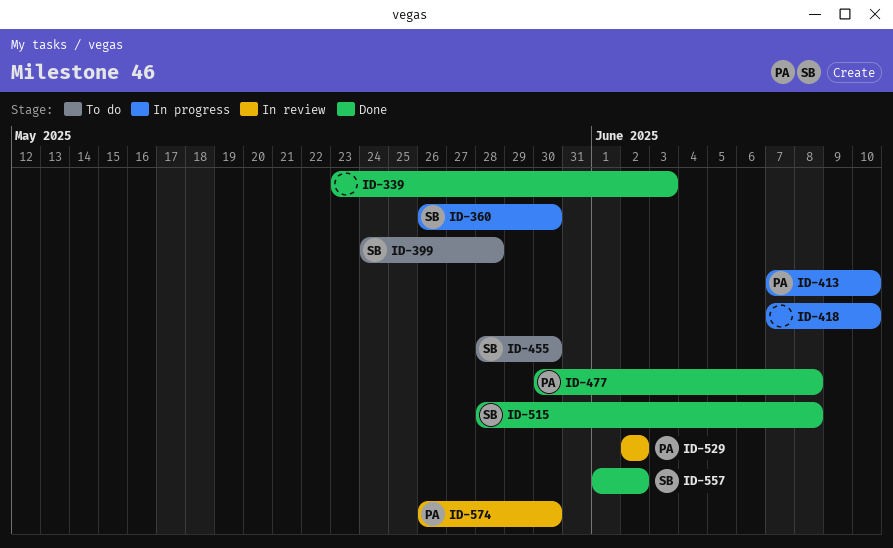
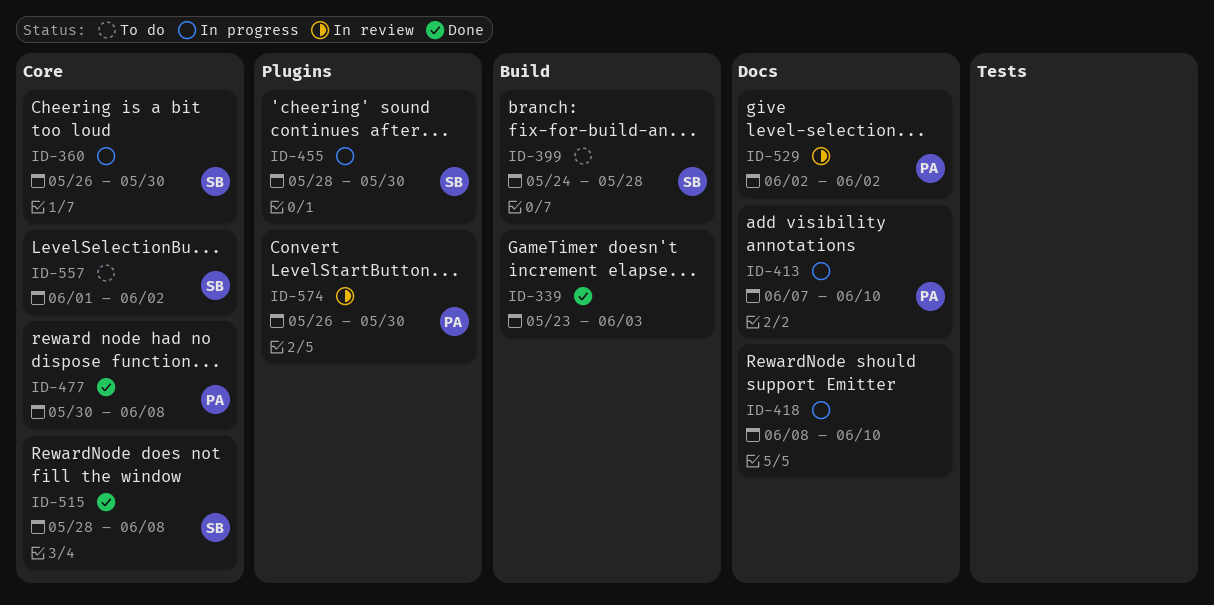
ID-418, start: Jun 7 -> Jun 8
ID-455, status: To do -> In progress
ID-557, status: Done -> To do

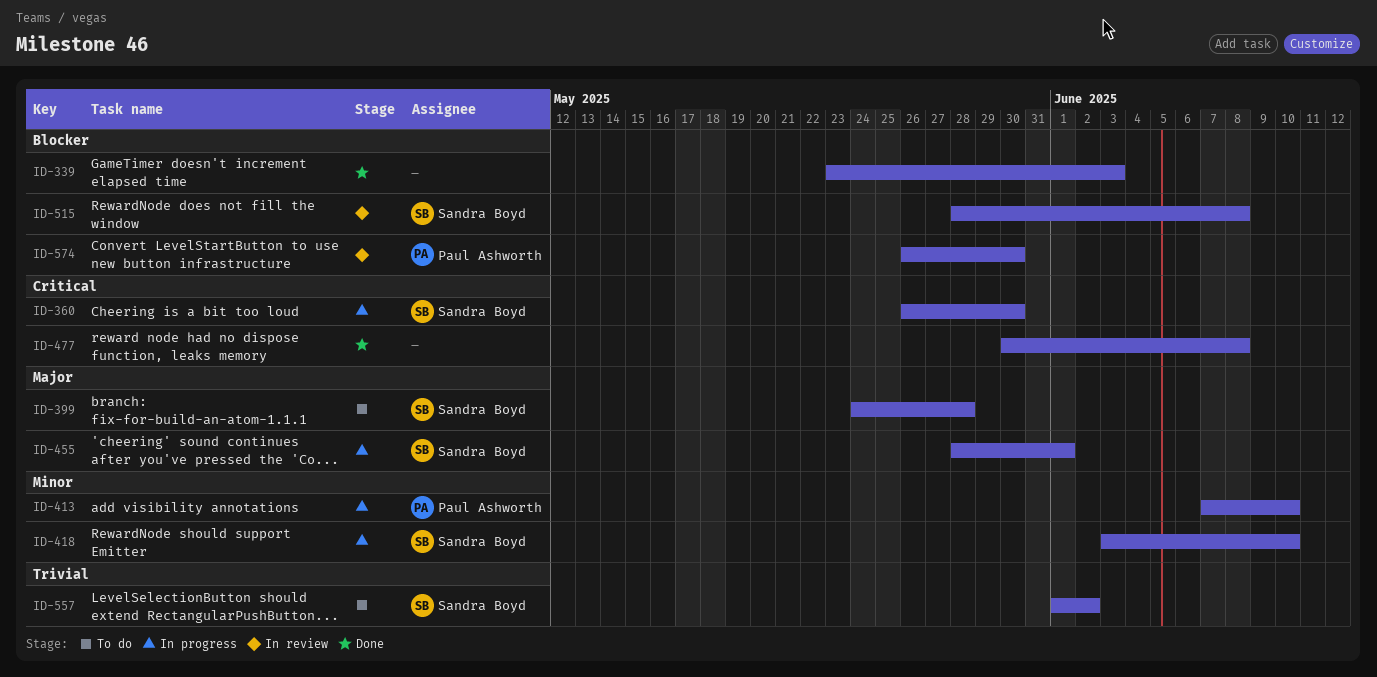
ID-418, owner: none -> Sandra Boyd
ID-418, start: Jun 8 -> Jun 3
ID-455, due: May 30 -> Jun 1
ID-477, owner: Paul Ashworth -> none
ID-515, status: Done -> In review
ID-529: present -> none

